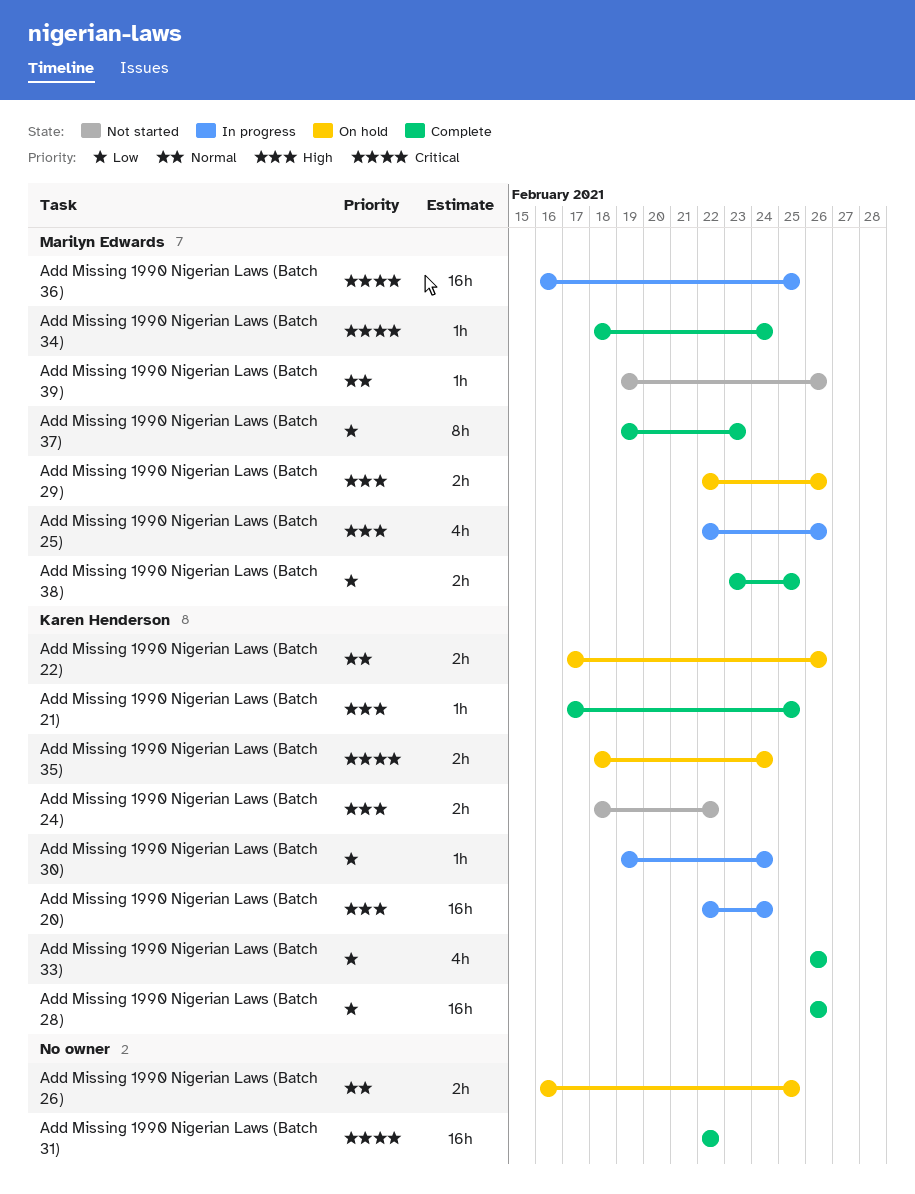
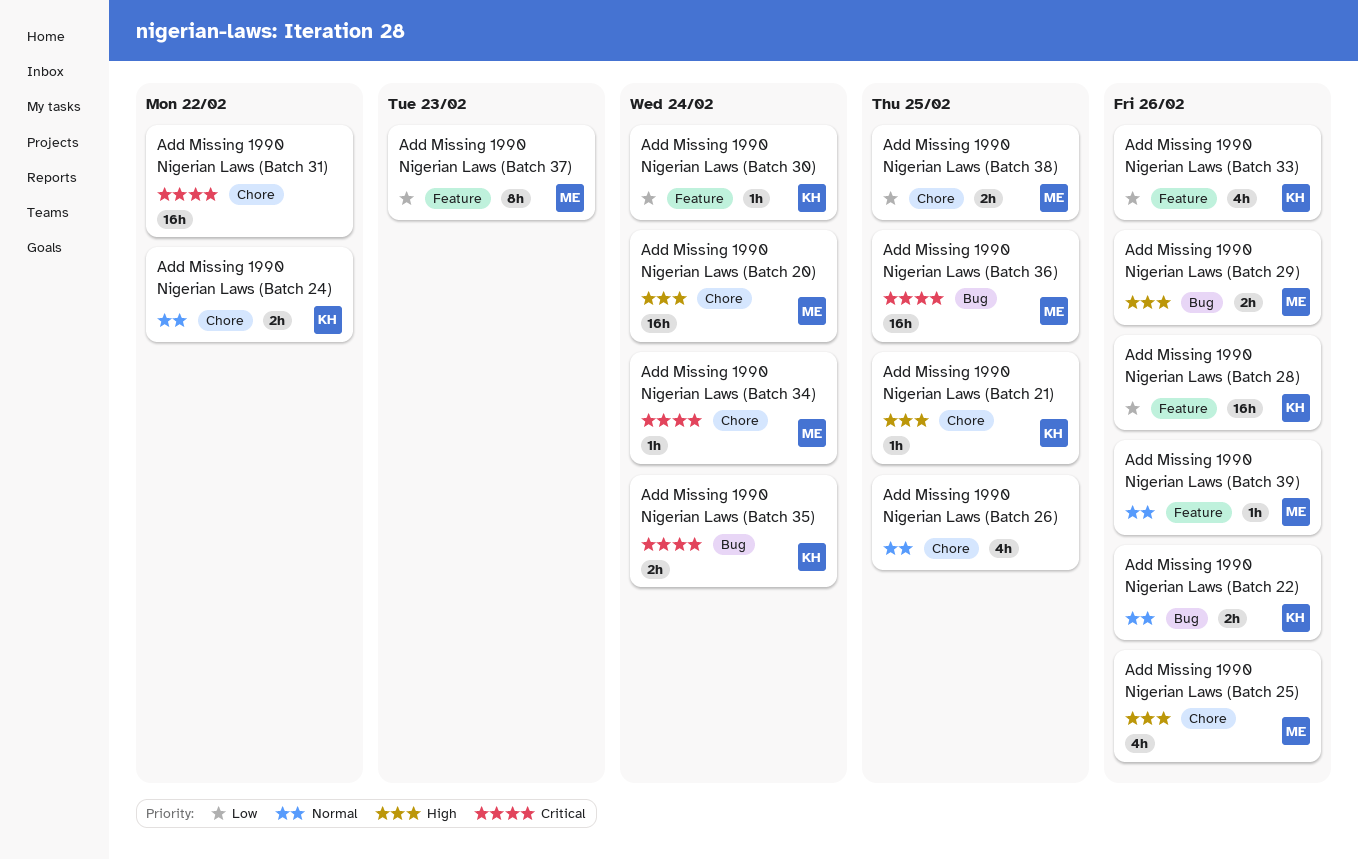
Add Missing 1990 Nigerian Laws (Batch 20), owner: Karen Henderson -> Marilyn Edwards
Add Missing 1990 Nigerian Laws (Batch 24), priority: High -> Normal
Add Missing 1990 Nigerian Laws (Batch 26), estimate: 2h -> 4h

